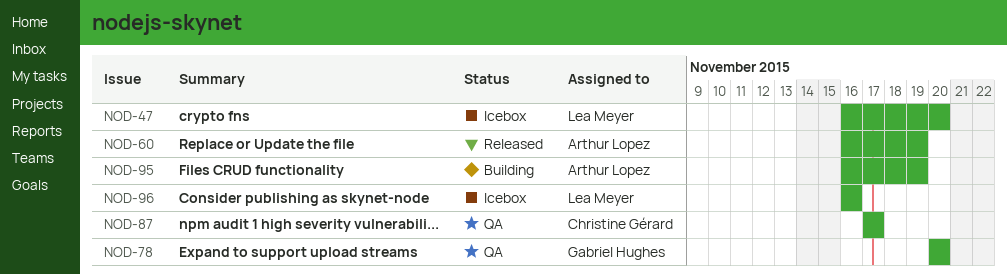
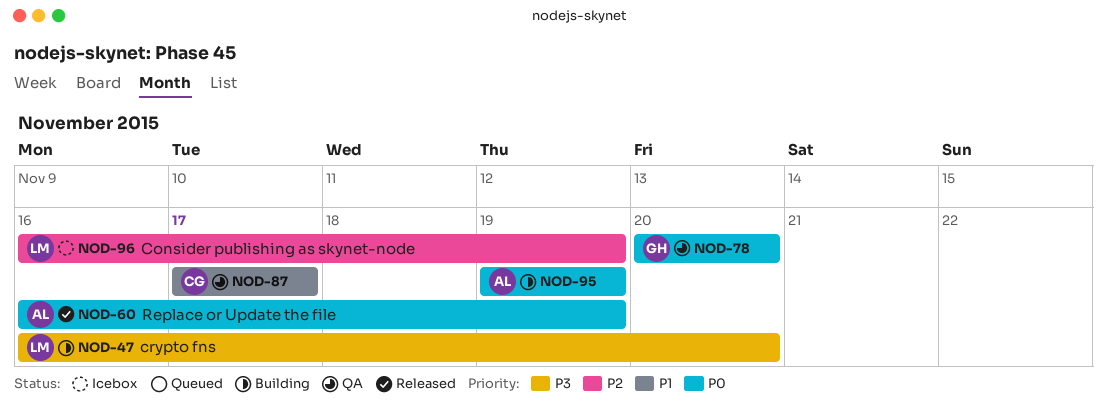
NOD-47, status: Icebox -> Building
NOD-95, start: Nov 16 -> Nov 19
NOD-96, due: Nov 16 -> Nov 19

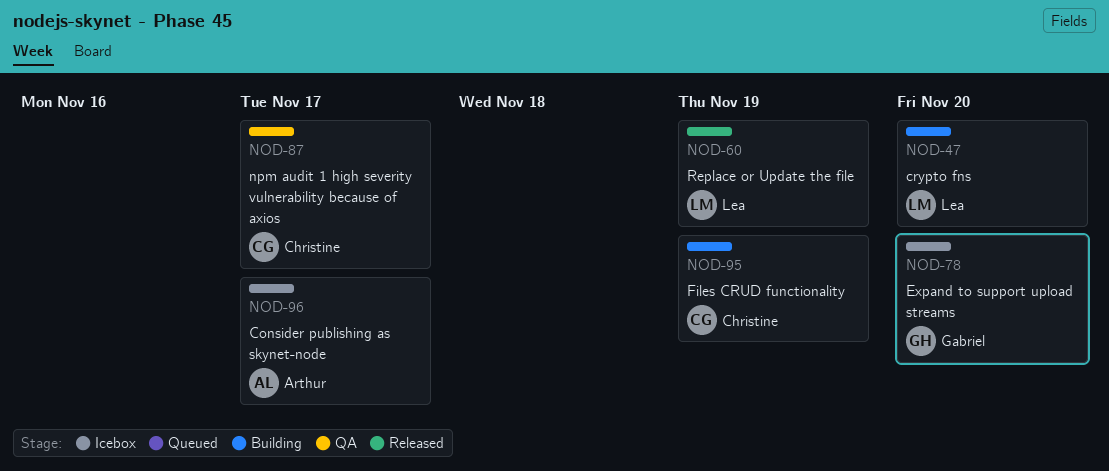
NOD-60, owner: Arthur -> Lea
NOD-78, status: QA -> Icebox
NOD-95, owner: Arthur -> Christine
NOD-96, owner: Lea -> Arthur
NOD-96, due: Nov 19 -> Nov 17

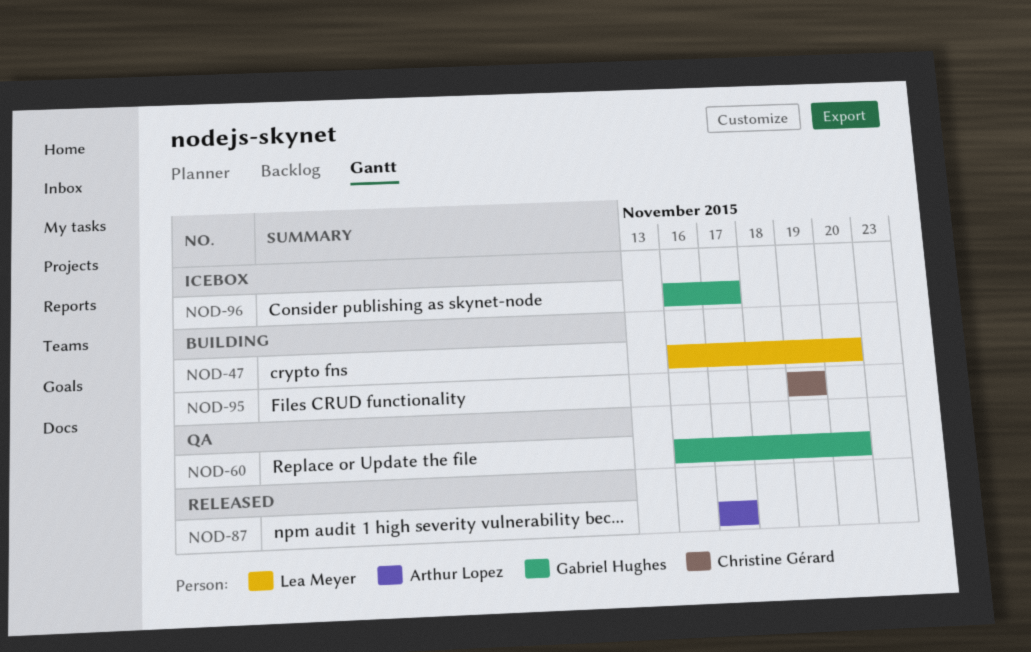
NOD-60, status: Released -> QA
NOD-60, owner: Lea Meyer -> Gabriel Hughes
NOD-60, due: Nov 19 -> Nov 20
NOD-78: present -> none
NOD-87, status: QA -> Released
NOD-87, owner: Christine Gérard -> Arthur Lopez
NOD-96, owner: Arthur Lopez -> Gabriel Hughes

